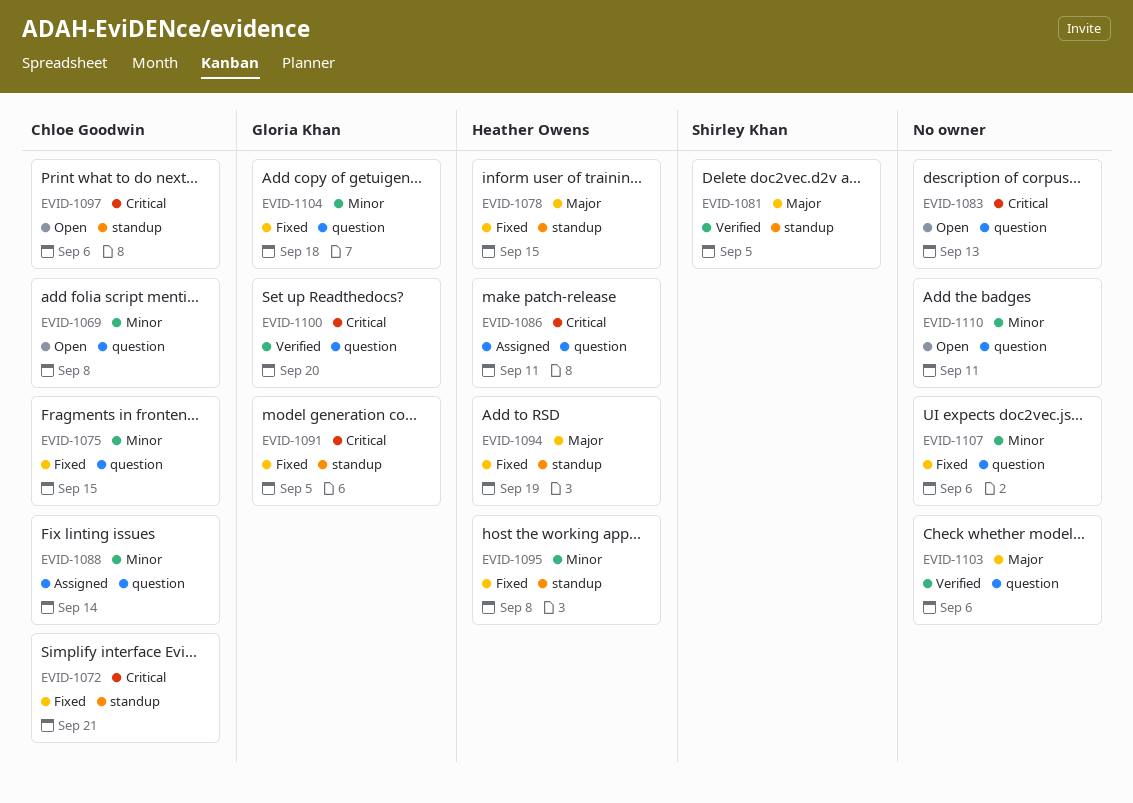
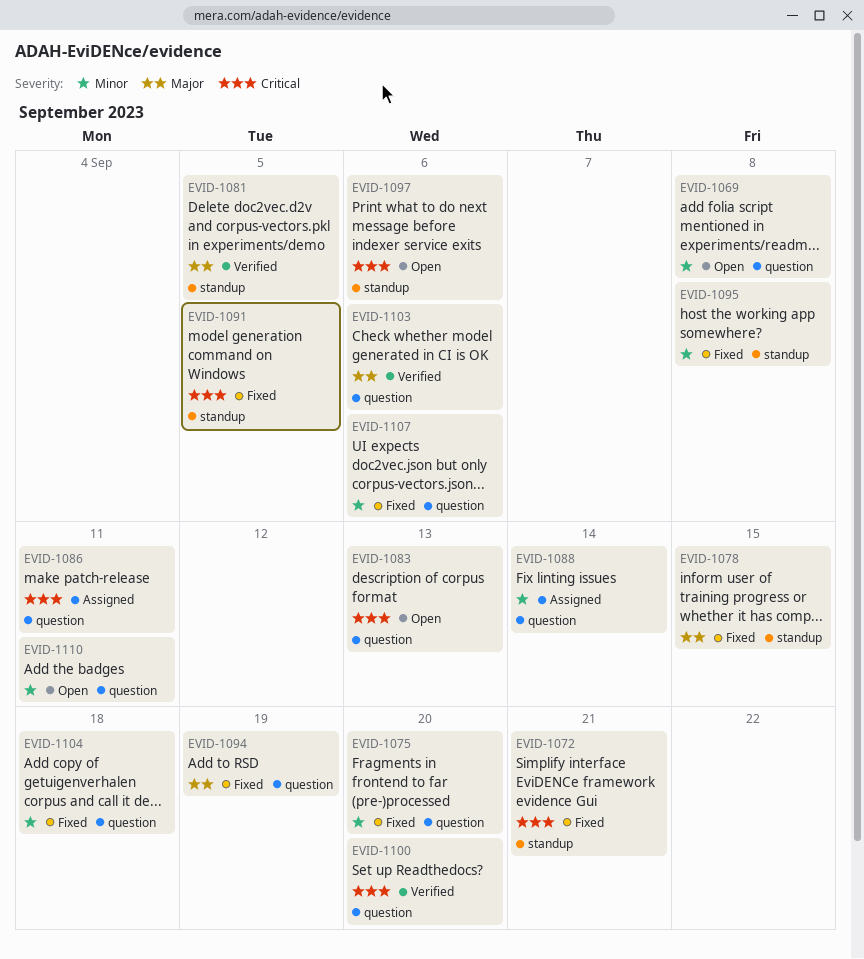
EVID-1075, due: Sep 15 -> Sep 20
EVID-1094, label: standup -> question

